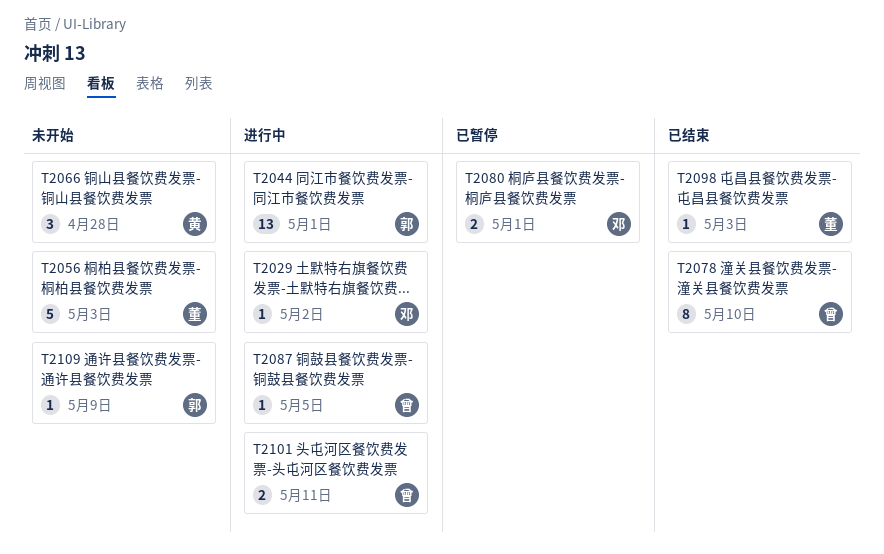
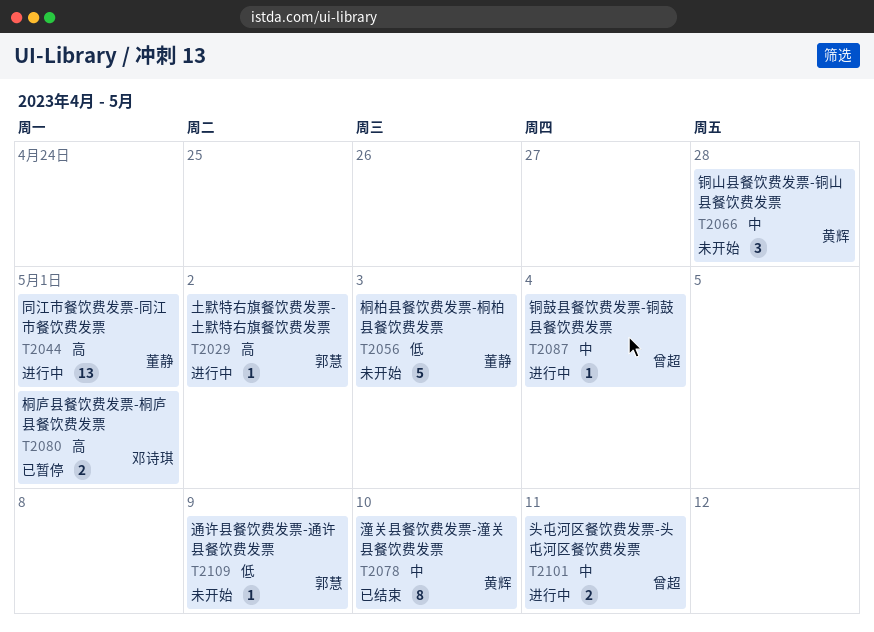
T2029, owner: 邓诗琪 -> 郭慧
T2044, owner: 郭慧 -> 董静
T2078, owner: 曾超 -> 黄辉
T2087, due: May 5 -> May 4
T2098: present -> none

